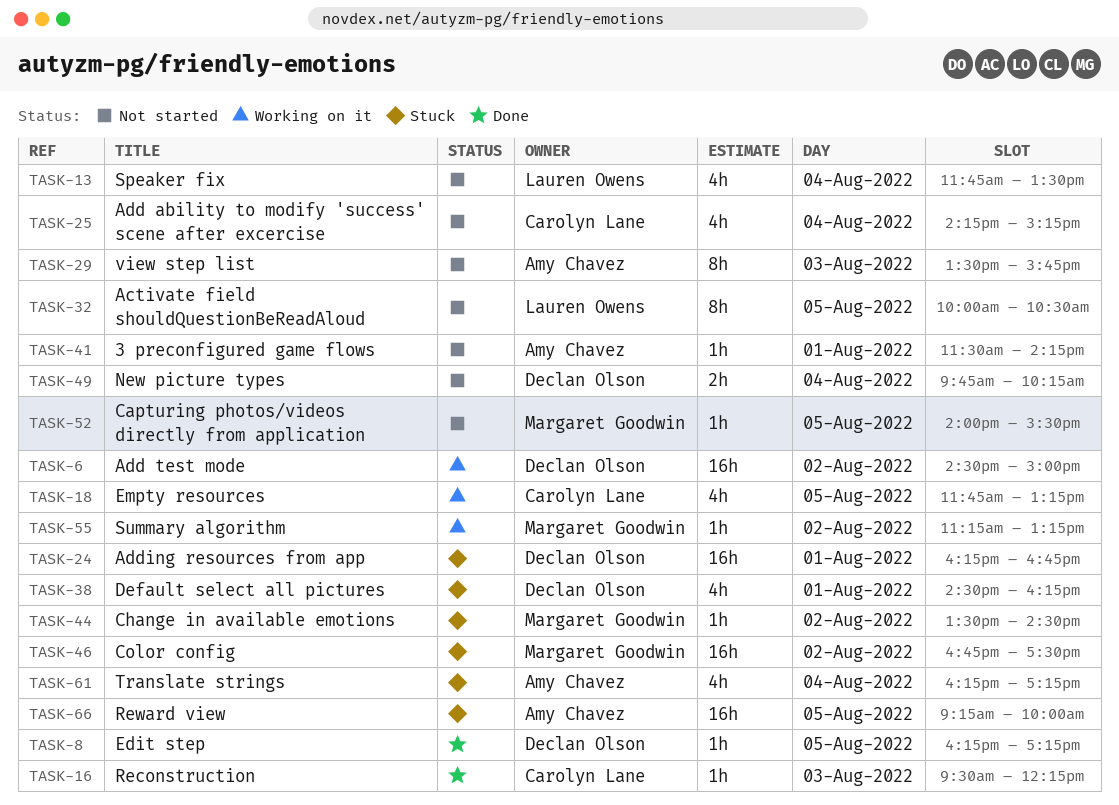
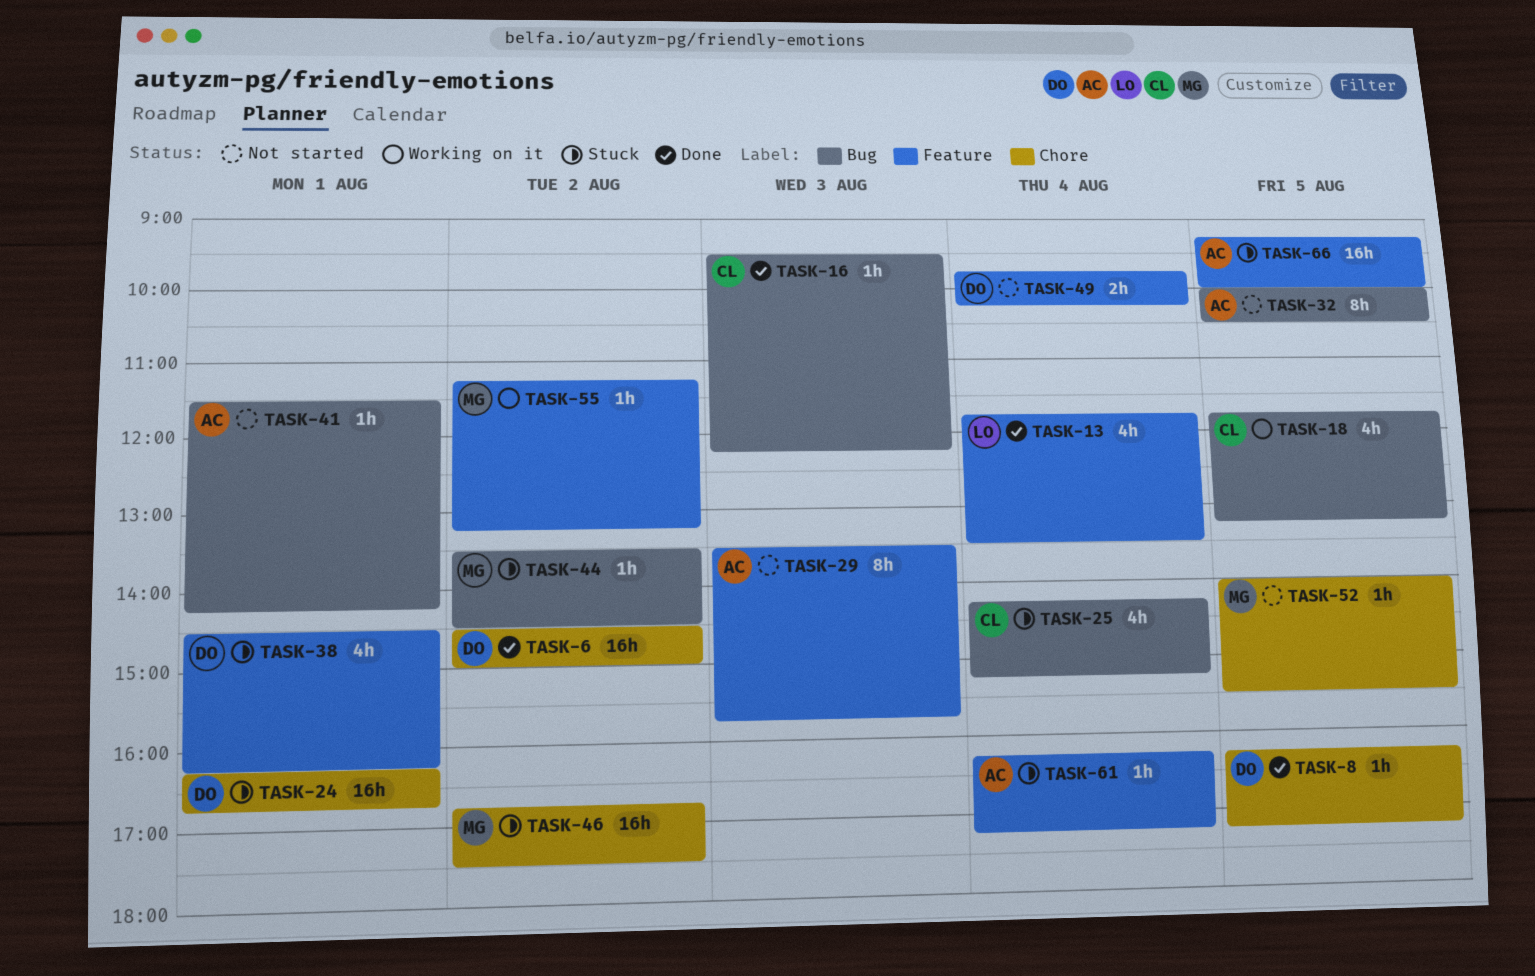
TASK-6, status: Working on it -> Done
TASK-13, status: Not started -> Done
TASK-25, status: Not started -> Stuck
TASK-32, owner: Lauren Owens -> Amy Chavez
TASK-61, estimate: 4h -> 1h

